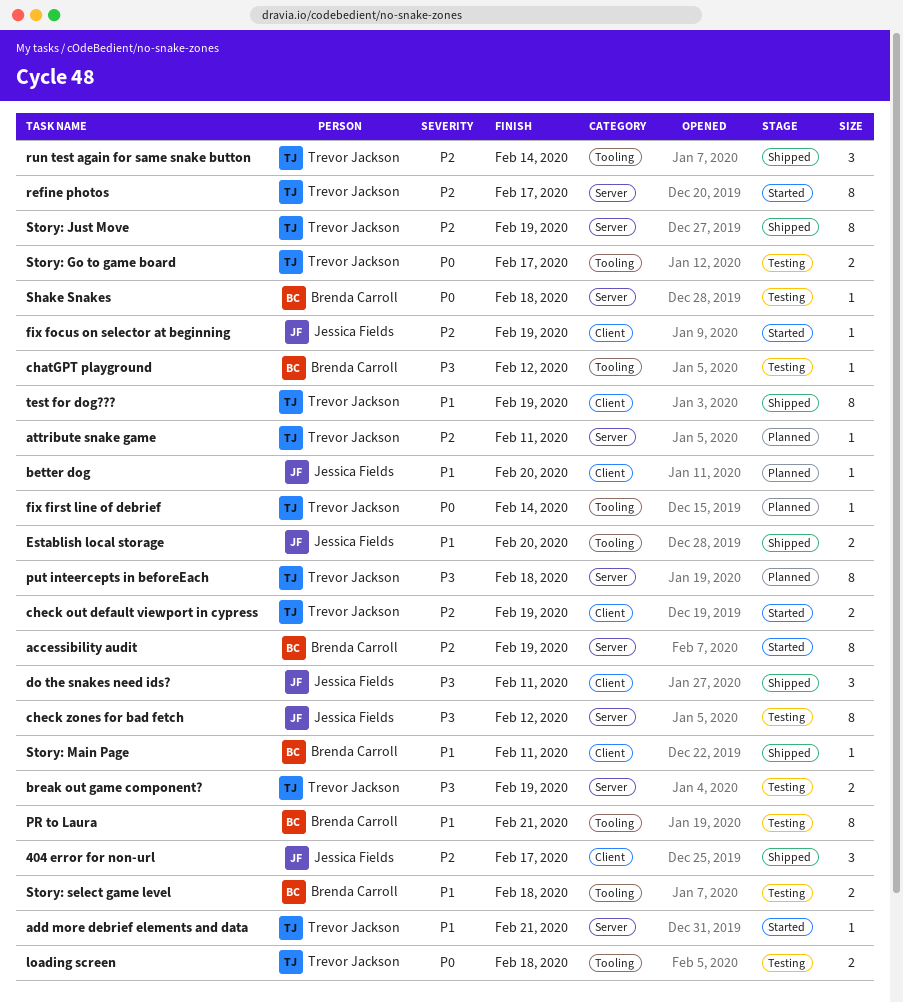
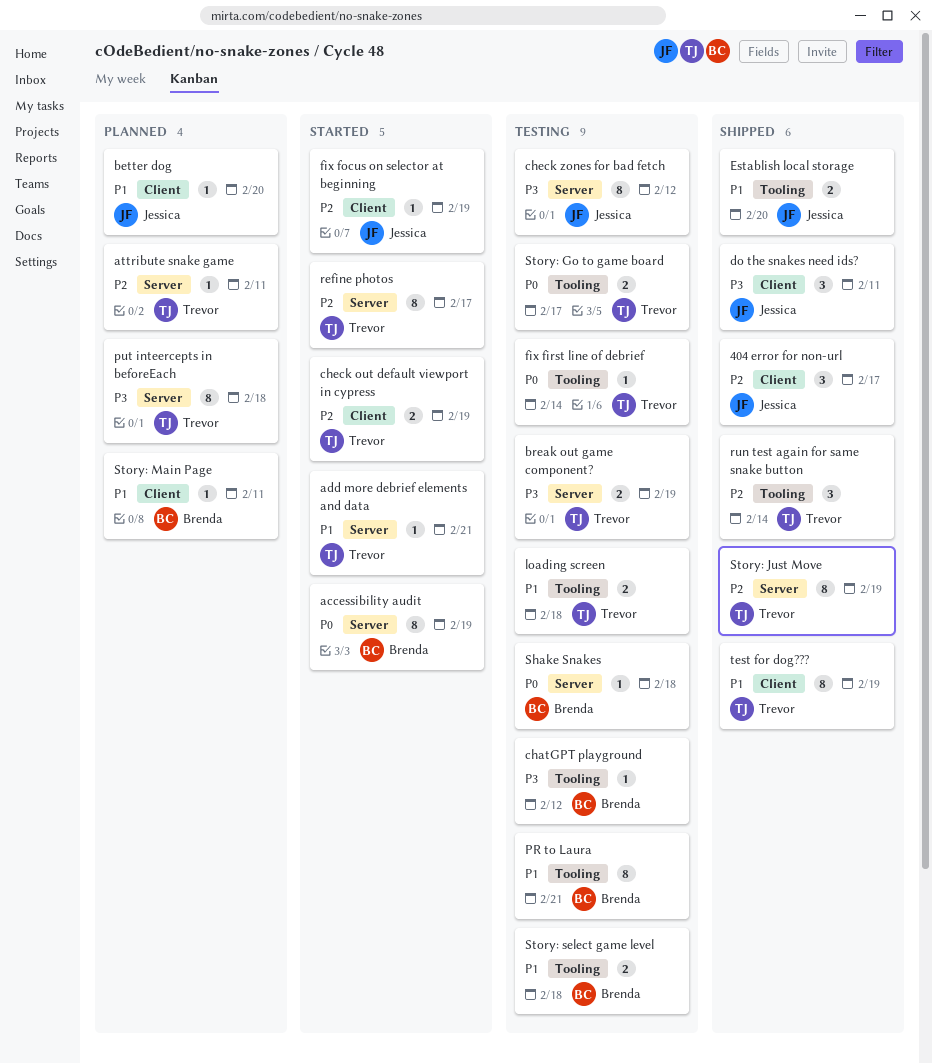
accessibility audit, priority: P2 -> P0
fix first line of debrief, status: Planned -> Testing
loading screen, priority: P0 -> P1
Story: Main Page, status: Shipped -> Planned

